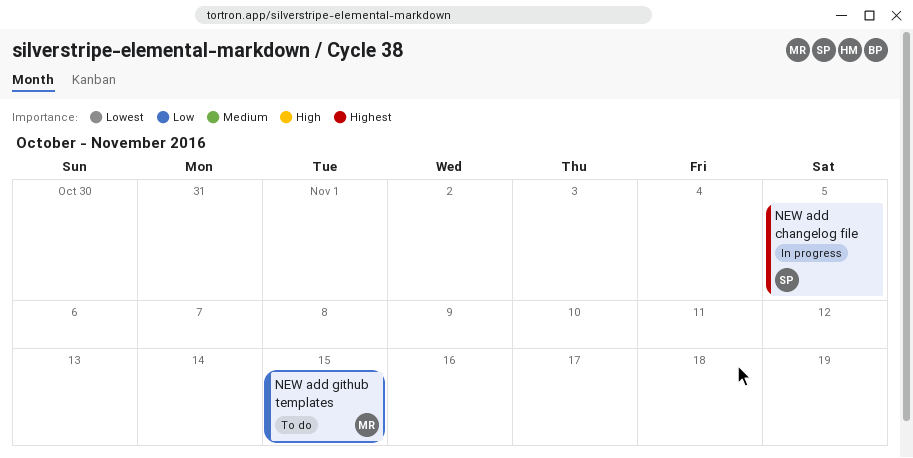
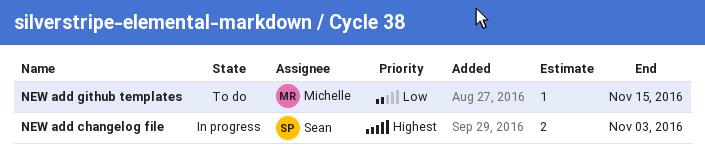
NEW add changelog file, due: Nov 5 -> Nov 3

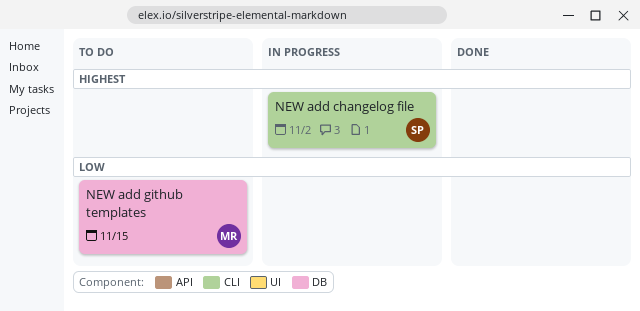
NEW add changelog file, due: Nov 3 -> Nov 2

